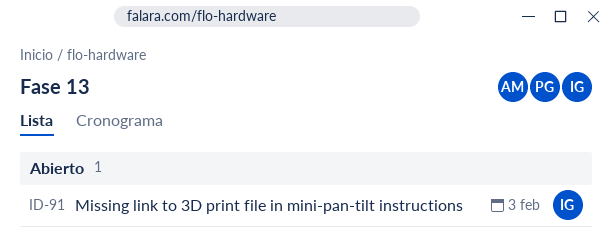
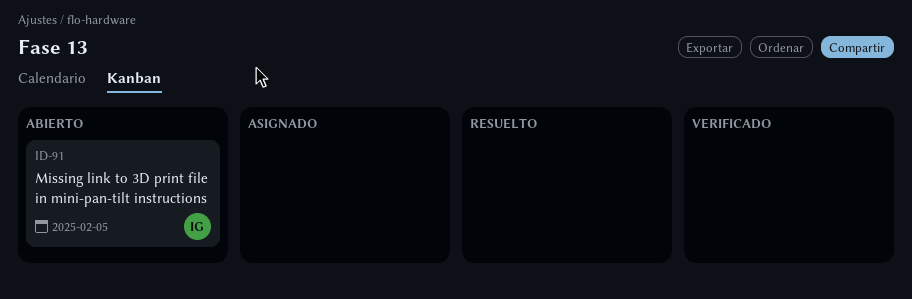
ID-91, due: Feb 3 -> Feb 5

